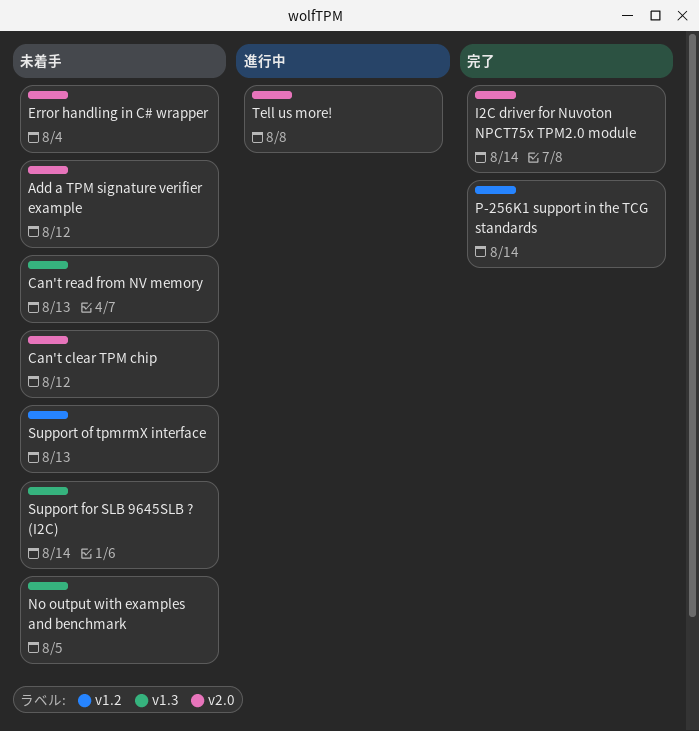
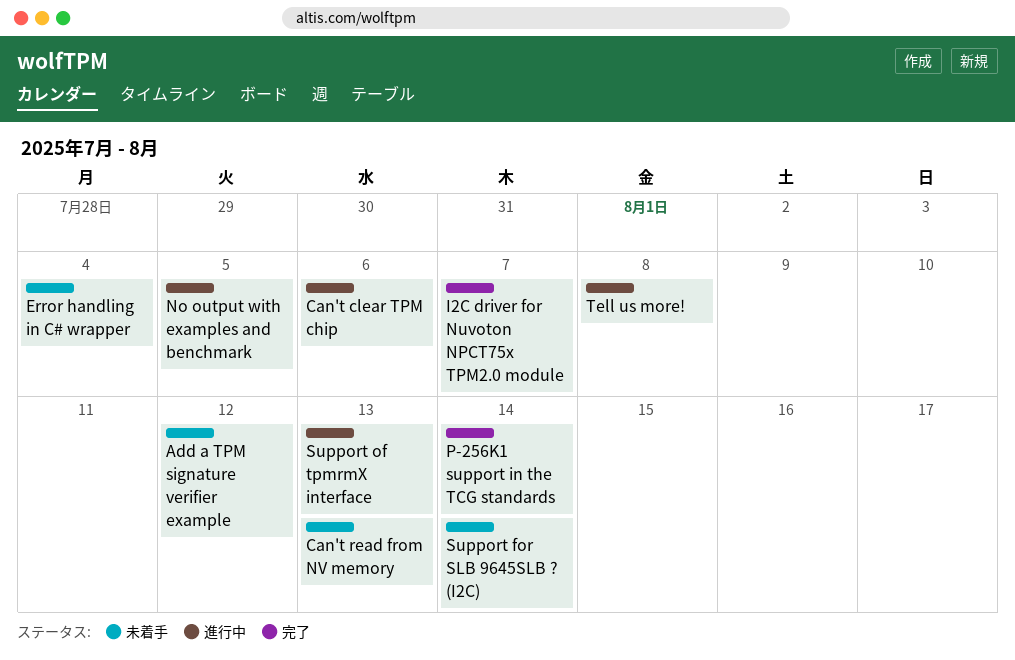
Can't clear TPM chip, status: 未着手 -> 進行中
Can't clear TPM chip, due: Aug 12 -> Aug 6
I2C driver for Nuvoton NPCT75x TPM2.0 module, due: Aug 14 -> Aug 7
No output with examples and benchmark, status: 未着手 -> 進行中
Support of tpmrmX interface, status: 未着手 -> 進行中

